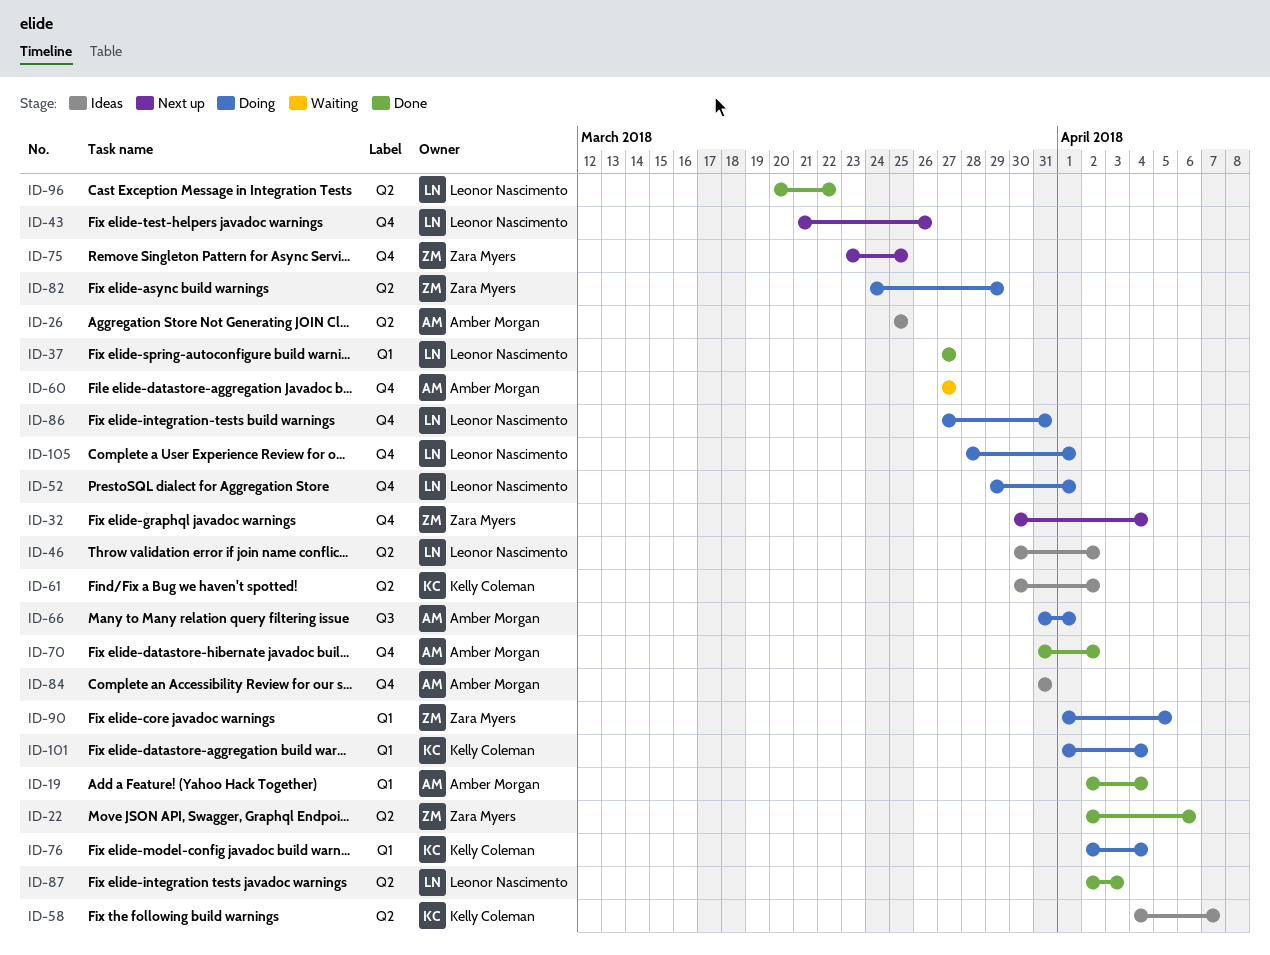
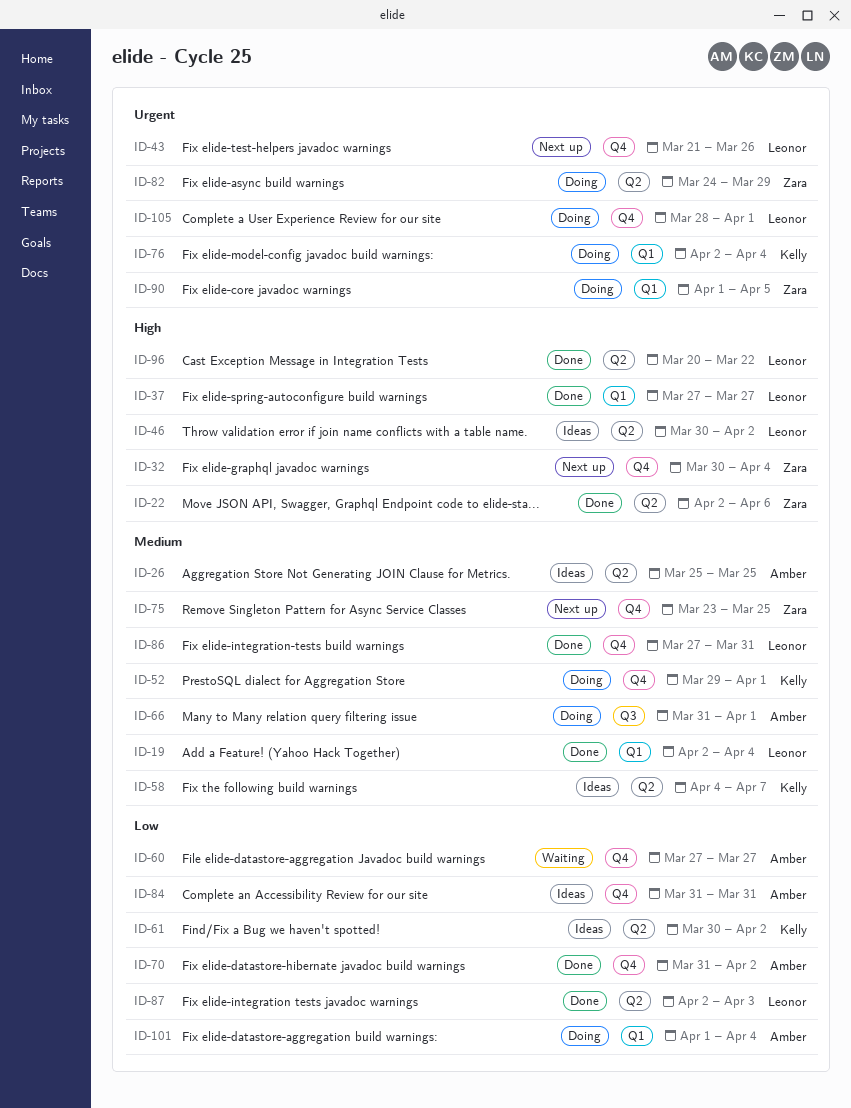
ID-19, owner: Amber Morgan -> Leonor Nascimento
ID-52, owner: Leonor Nascimento -> Kelly Coleman
ID-86, status: Doing -> Done
ID-101, owner: Kelly Coleman -> Amber Morgan

